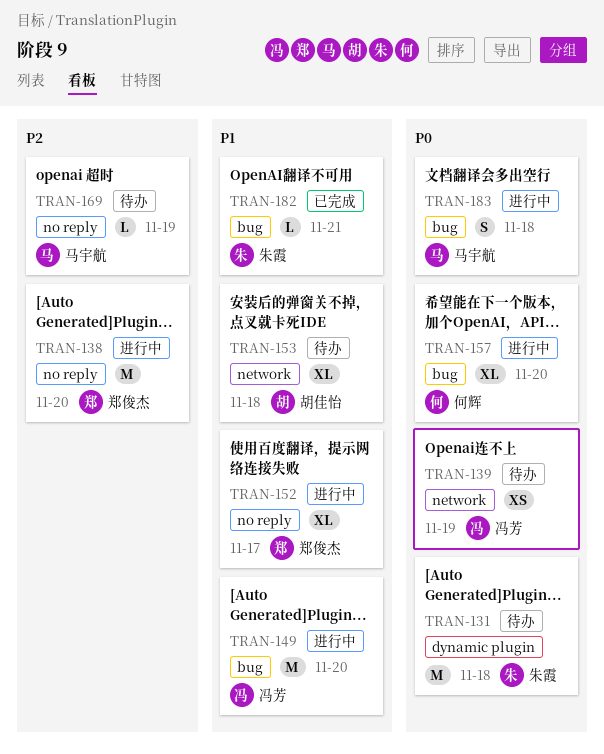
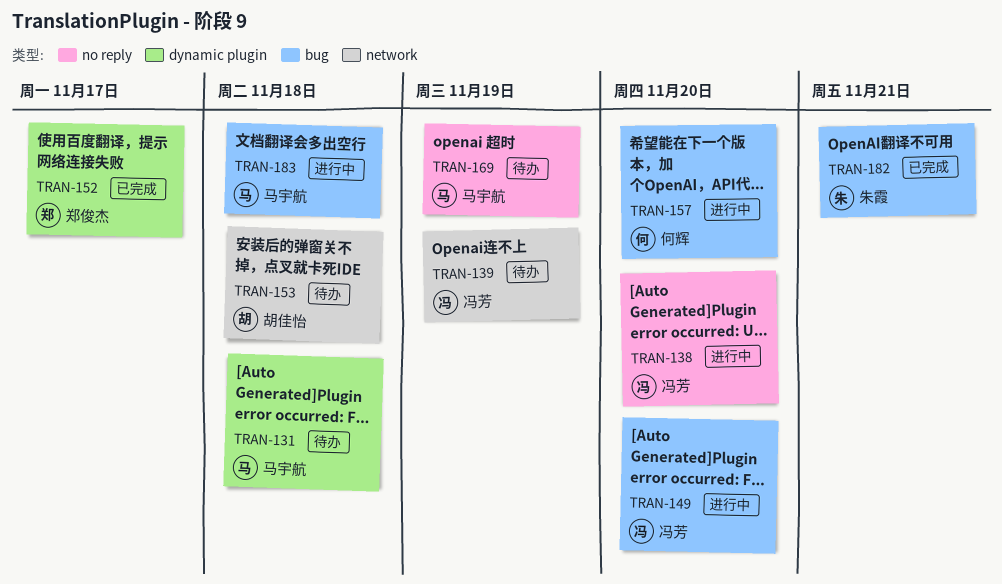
TRAN-131, owner: 朱霞 -> 马宇航
TRAN-138, owner: 郑俊杰 -> 冯芳
TRAN-152, status: 进行中 -> 已完成
TRAN-152, label: no reply -> dynamic plugin

